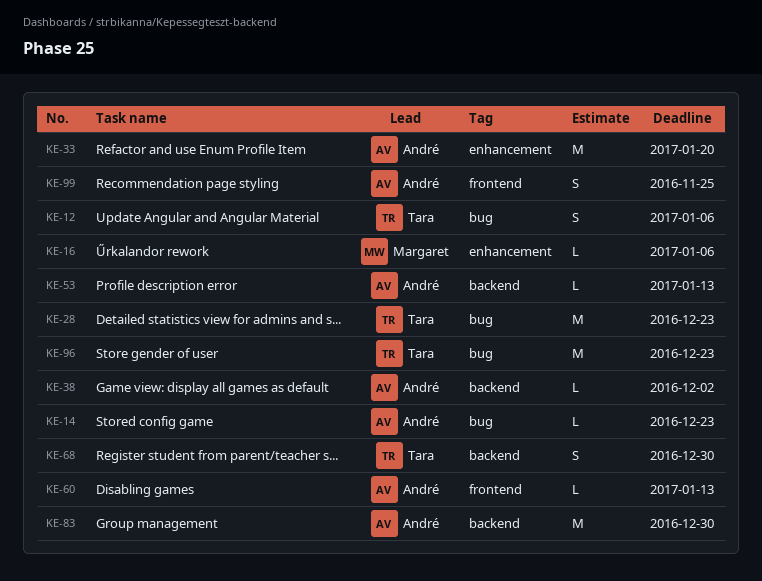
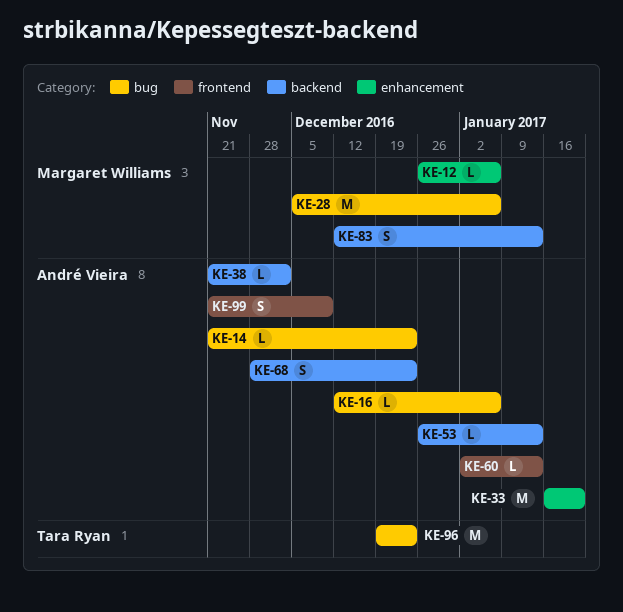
KE-12, owner: Tara Ryan -> Margaret Williams
KE-12, label: bug -> enhancement
KE-12, estimate: S -> L
KE-16, owner: Margaret Williams -> André Vieira
KE-16, label: enhancement -> bug
KE-28, owner: Tara Ryan -> Margaret Williams
KE-28, due: Dec 23 -> Jan 6
KE-68, owner: Tara Ryan -> André Vieira
KE-68, due: Dec 30 -> Dec 23
KE-83, owner: André Vieira -> Margaret Williams
KE-83, estimate: M -> S
KE-83, due: Dec 30 -> Jan 13
KE-99, due: Nov 25 -> Dec 9

